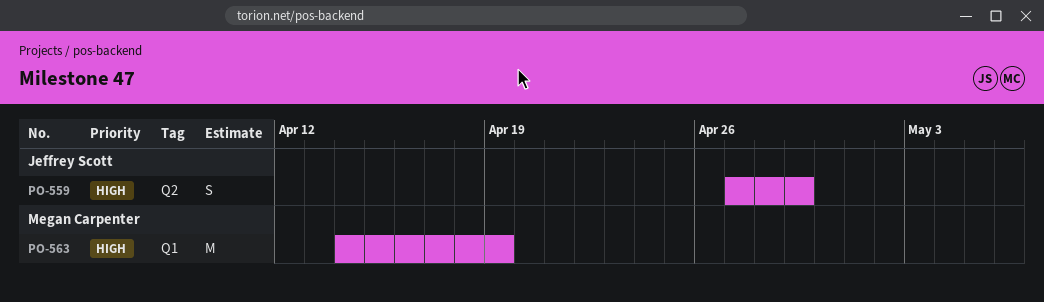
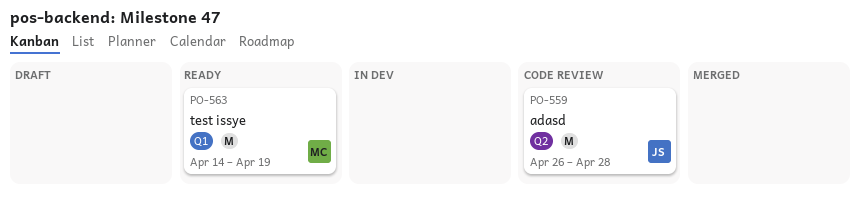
PO-559, estimate: S -> M
PO-559, start: Apr 27 -> Apr 26
PO-559, due: Apr 29 -> Apr 28

